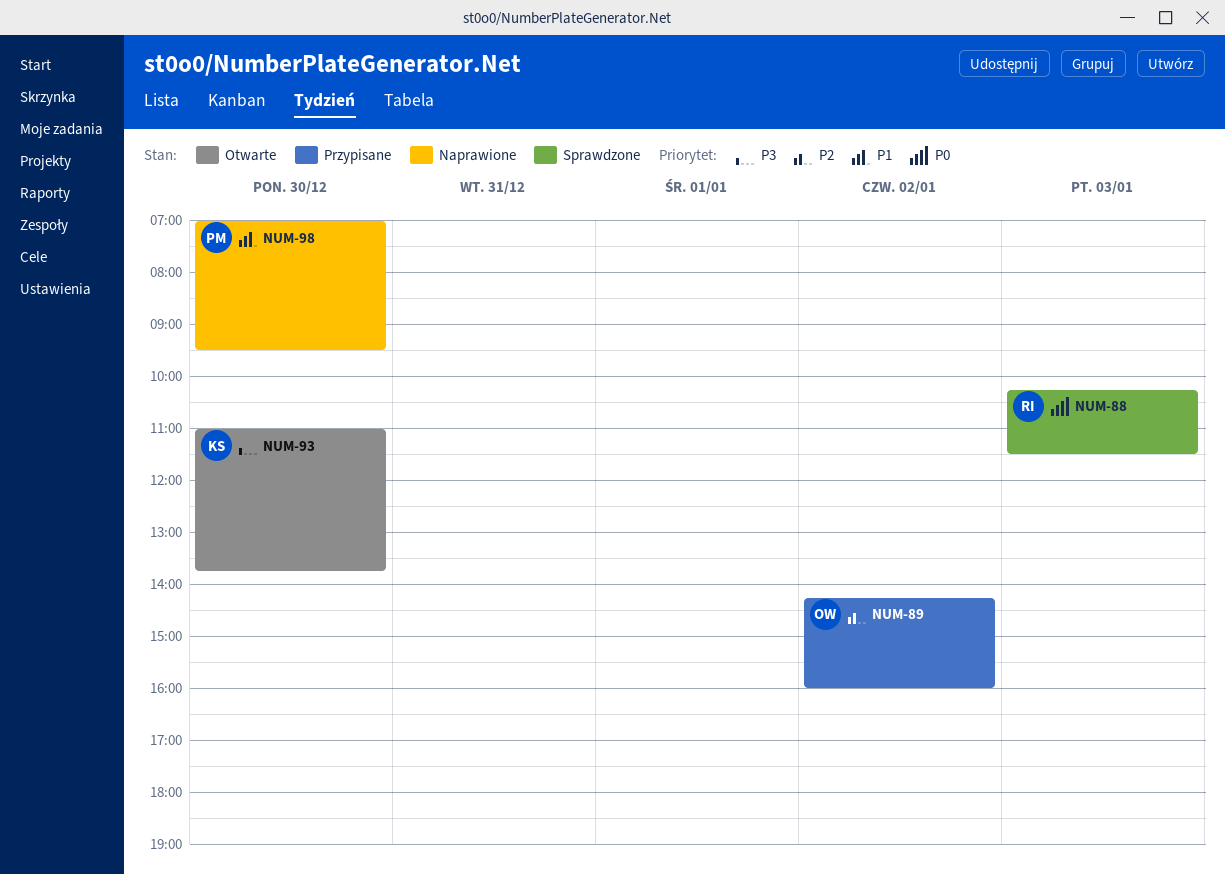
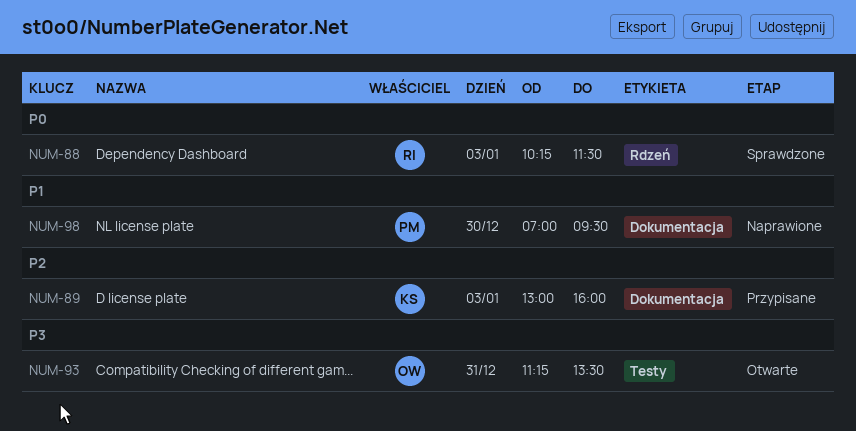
NUM-89, owner: OW -> KS
NUM-89, day: Jan 2 -> Jan 3
NUM-89, begins: 14:15 -> 13:00
NUM-93, owner: KS -> OW
NUM-93, day: Dec 30 -> Dec 31
NUM-93, begins: 11:00 -> 11:15
NUM-93, ends: 13:45 -> 13:30

